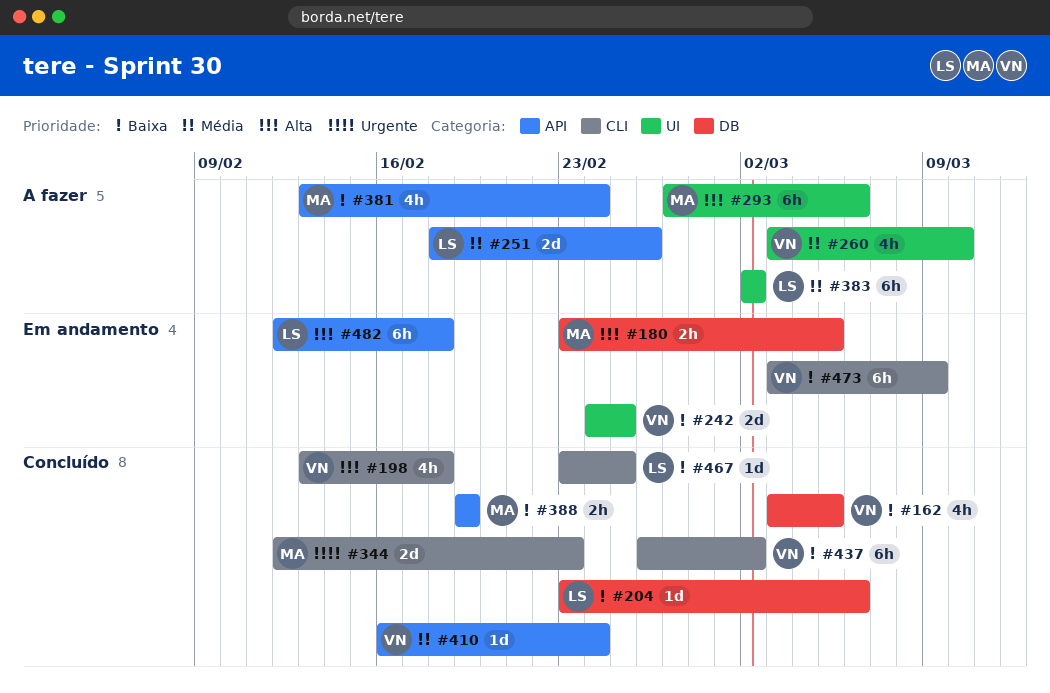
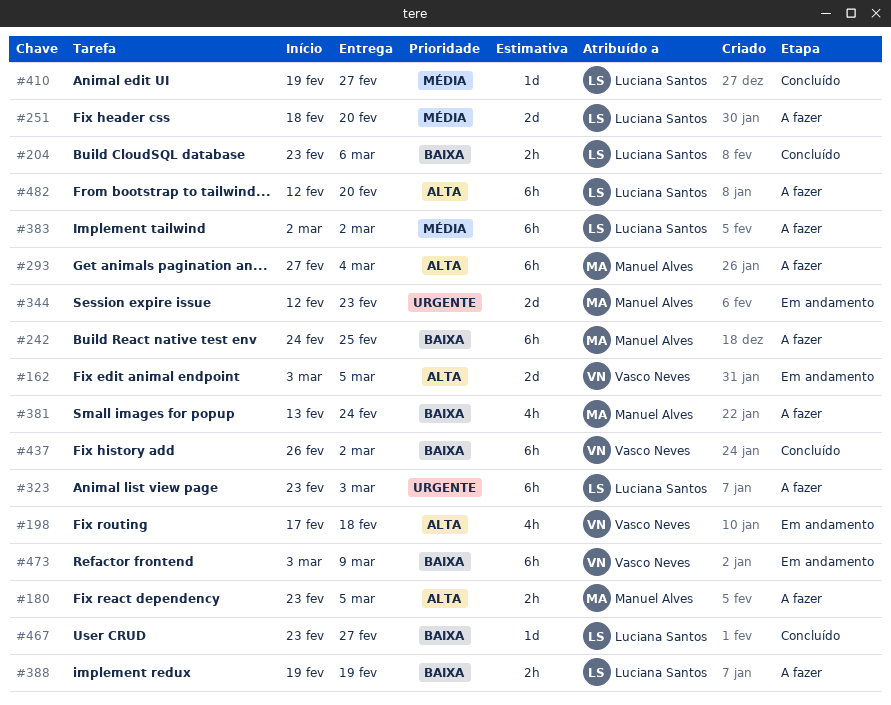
#162, status: Concluído -> Em andamento
#162, priority: Baixa -> Alta
#162, estimate: 4h -> 2d
#180, status: Em andamento -> A fazer
#198, status: Concluído -> Em andamento
#198, start: Feb 13 -> Feb 17
#204, estimate: 1d -> 2h
#242, status: Em andamento -> A fazer
#242, owner: Vasco Neves -> Manuel Alves
#242, estimate: 2d -> 6h
#251, due: Feb 26 -> Feb 20
#260: present -> none
#293, due: Mar 6 -> Mar 4
#323: none -> present
#344, status: Concluído -> Em andamento
#388, status: Concluído -> A fazer
#388, owner: Manuel Alves -> Luciana Santos
#410, owner: Vasco Neves -> Luciana Santos
#410, start: Feb 16 -> Feb 19
#410, due: Feb 24 -> Feb 27
#467, due: Feb 25 -> Feb 27
#482, status: Em andamento -> A fazer
#482, due: Feb 18 -> Feb 20

